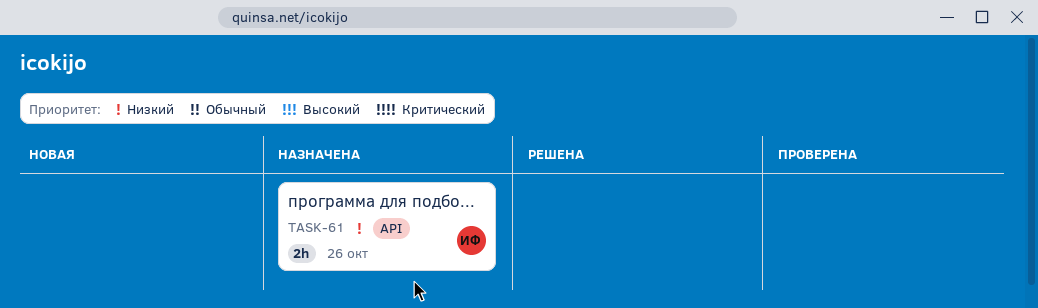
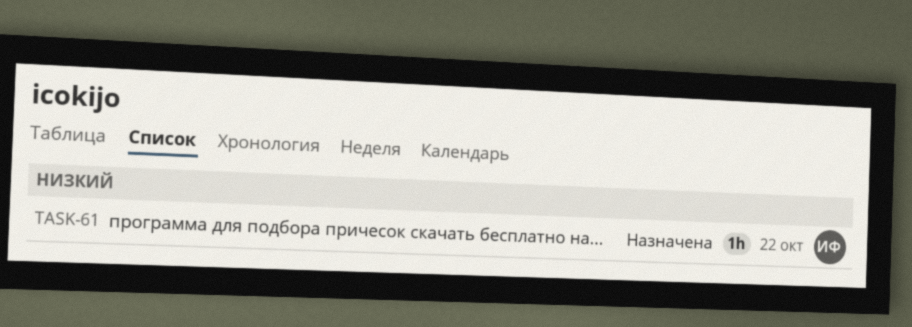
TASK-61, estimate: 2h -> 1h
TASK-61, due: Oct 26 -> Oct 22

